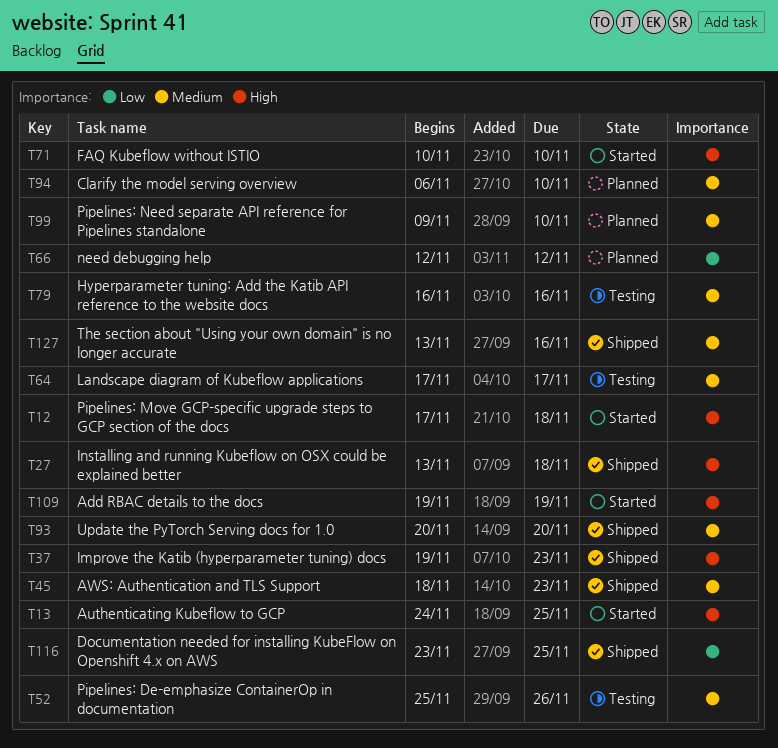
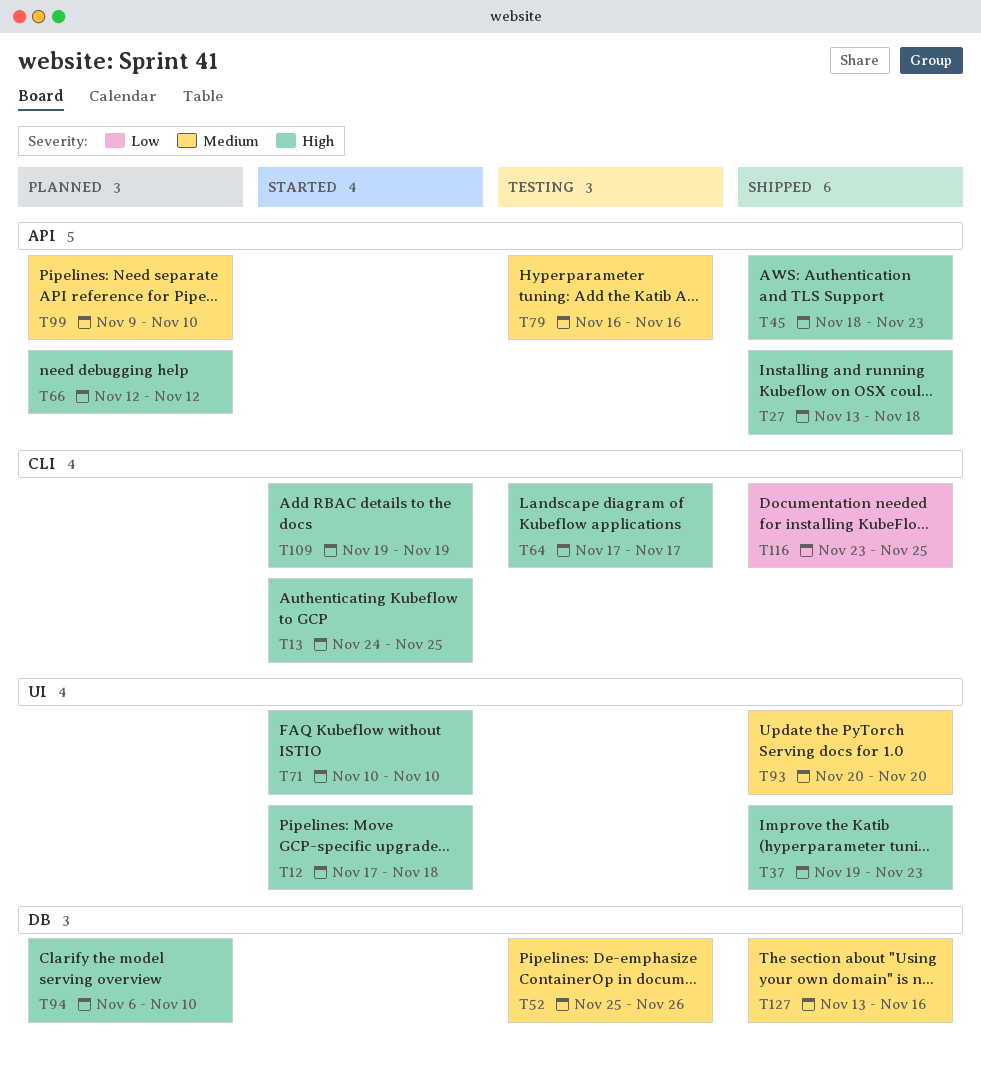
T45, priority: Medium -> High
T64, priority: Medium -> High
T66, priority: Low -> High
T94, priority: Medium -> High

